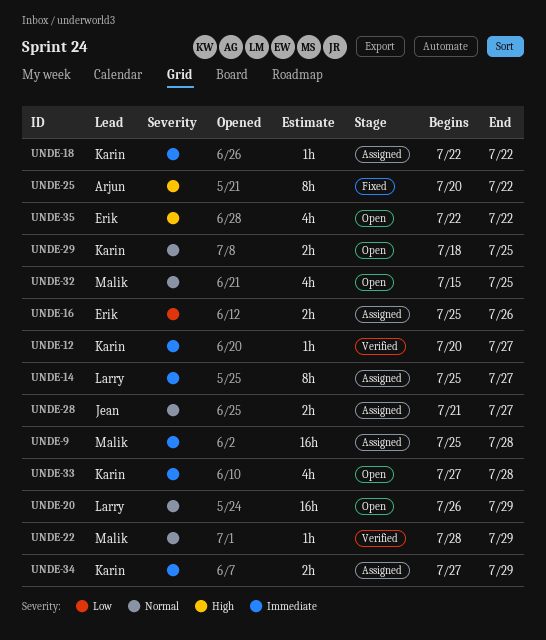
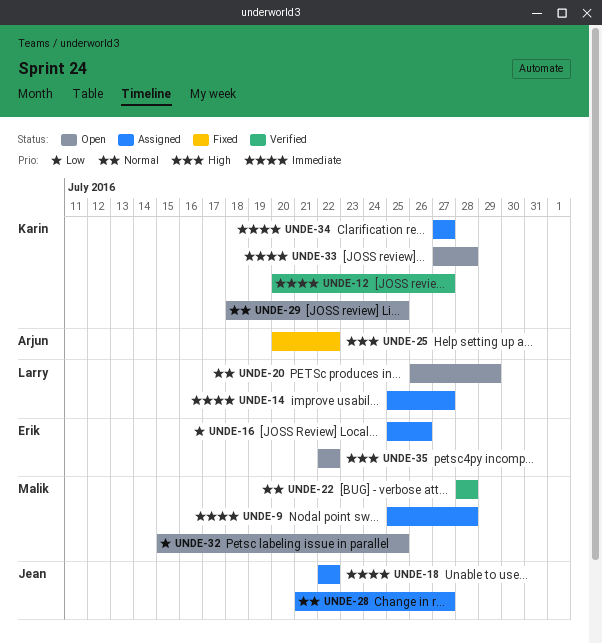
UNDE-18, owner: Karin -> Jean
UNDE-22, due: Jul 29 -> Jul 28
UNDE-32, priority: Normal -> Low
UNDE-34, due: Jul 29 -> Jul 27

